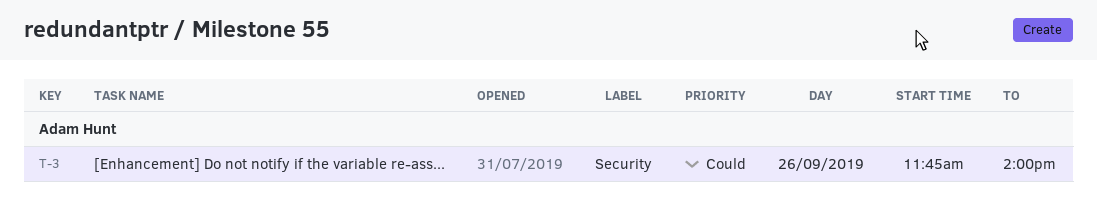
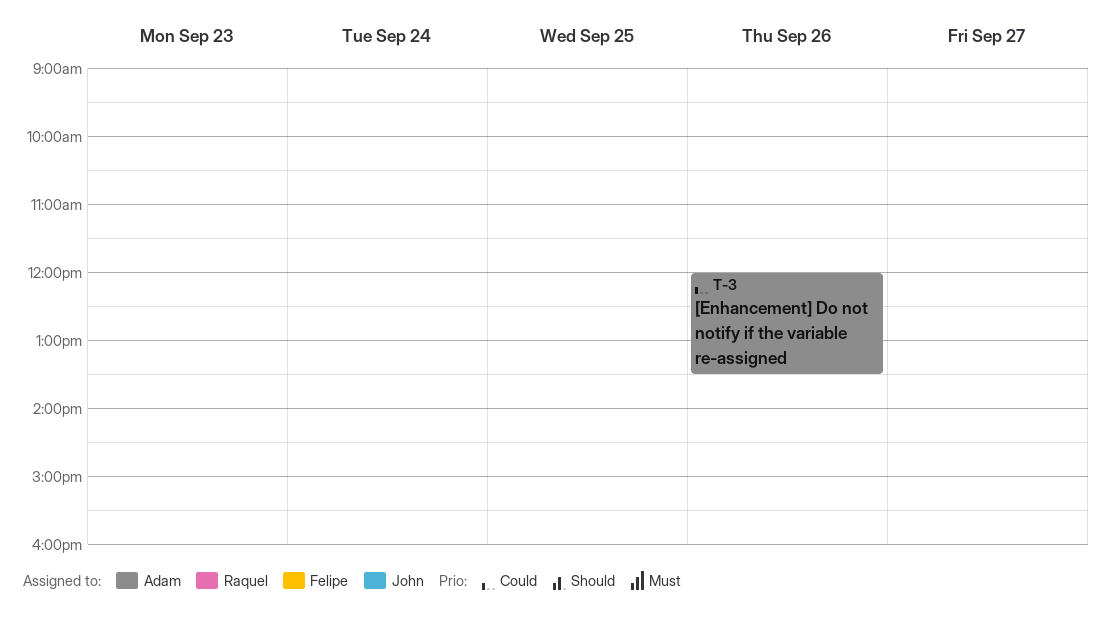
T-3, begins: 11:45 -> 12:00
T-3, ends: 14:00 -> 13:30

